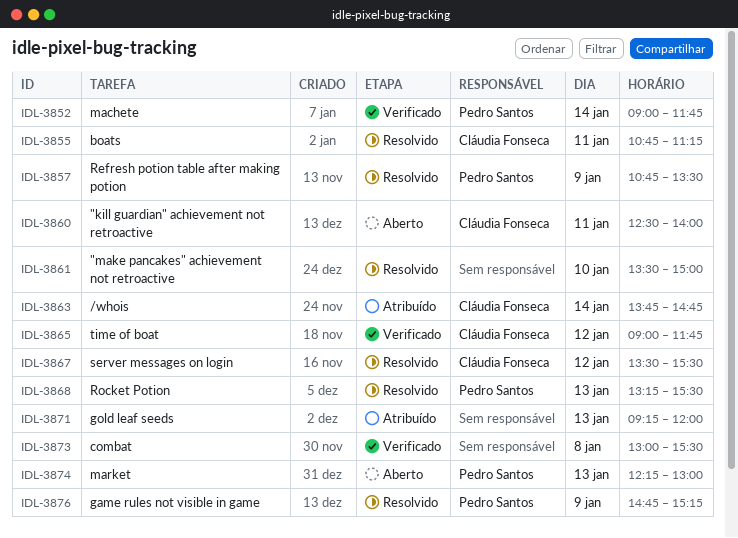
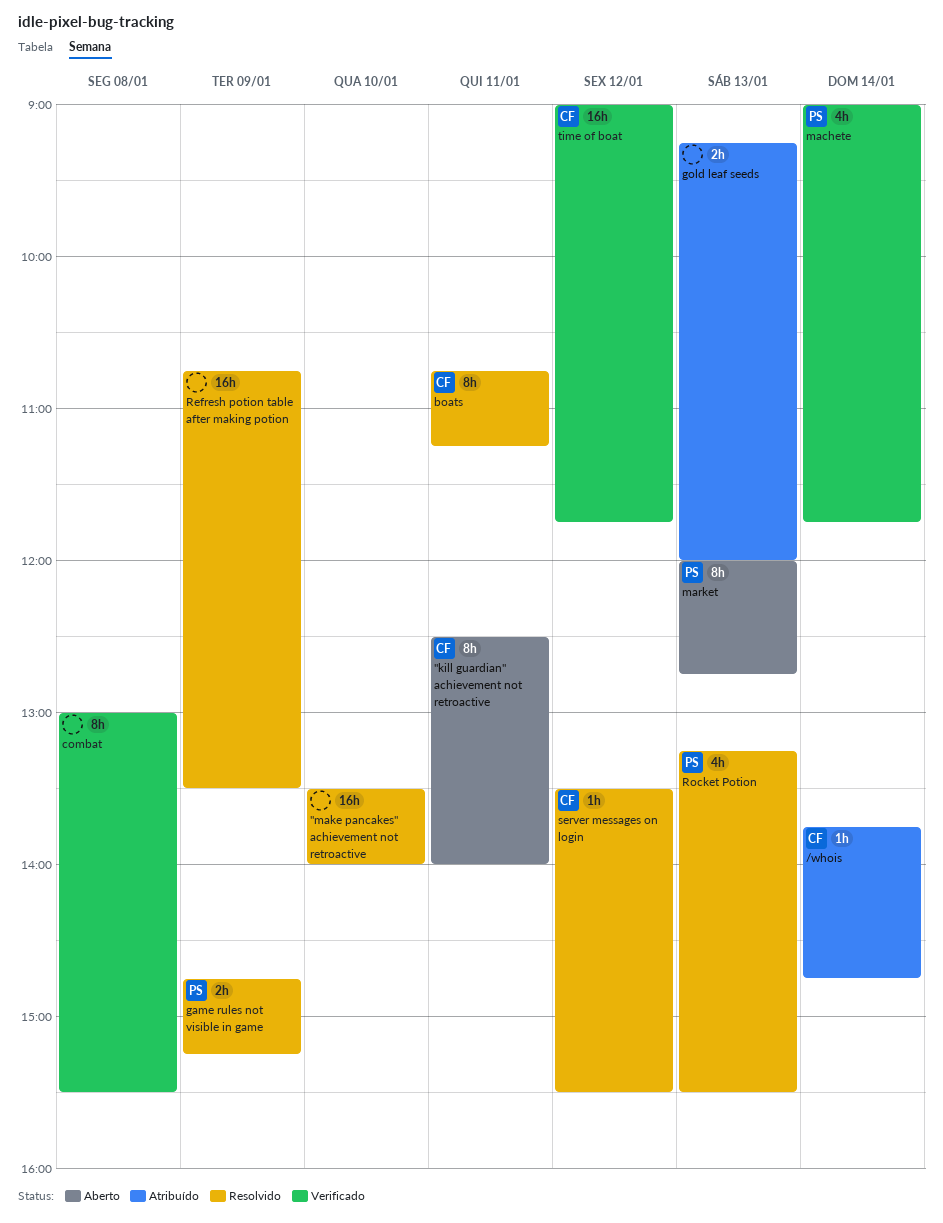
"make pancakes" achievement not retroactive, ends: 15:00 -> 14:00
market, begins: 12:15 -> 12:00
market, ends: 13:00 -> 12:45
Refresh potion table after making potion, owner: Pedro Santos -> none

